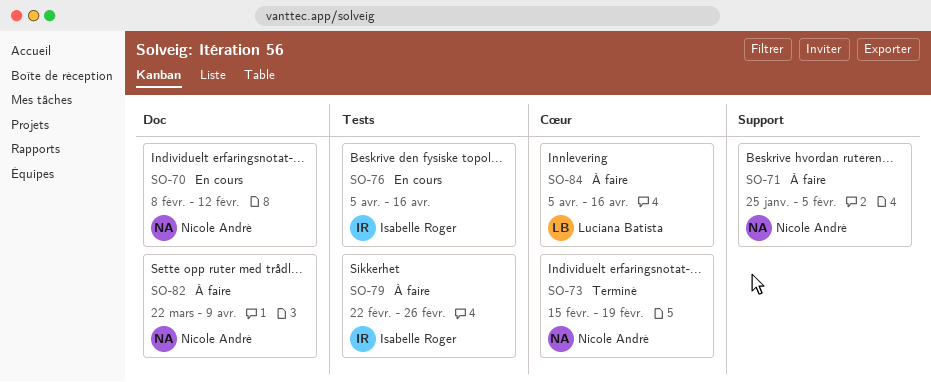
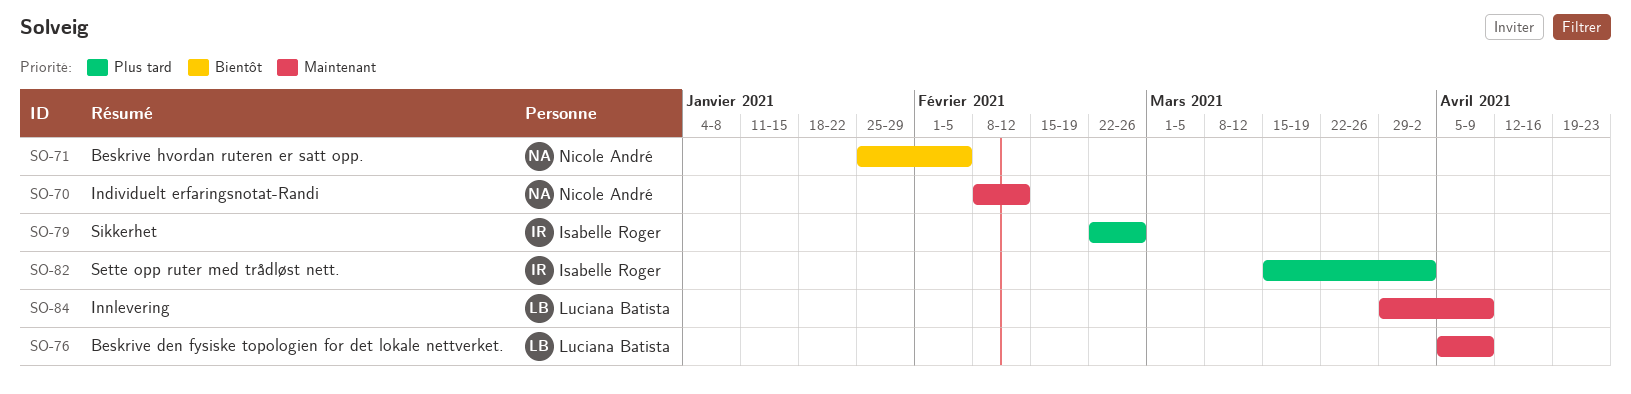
SO-73: present -> none
SO-76, owner: Isabelle Roger -> Luciana Batista
SO-76, due: Apr 16 -> Apr 9
SO-82, owner: Nicole André -> Isabelle Roger
SO-82, start: Mar 22 -> Mar 15
SO-82, due: Apr 9 -> Apr 2
SO-84, start: Apr 5 -> Mar 29
SO-84, due: Apr 16 -> Apr 9

